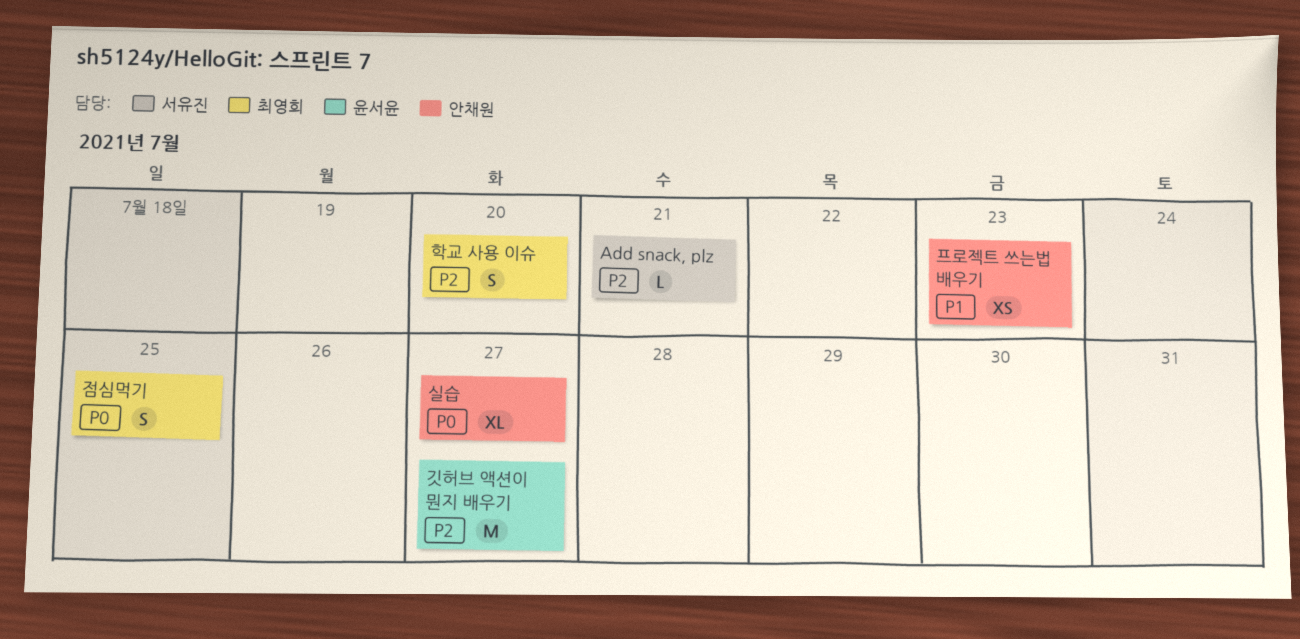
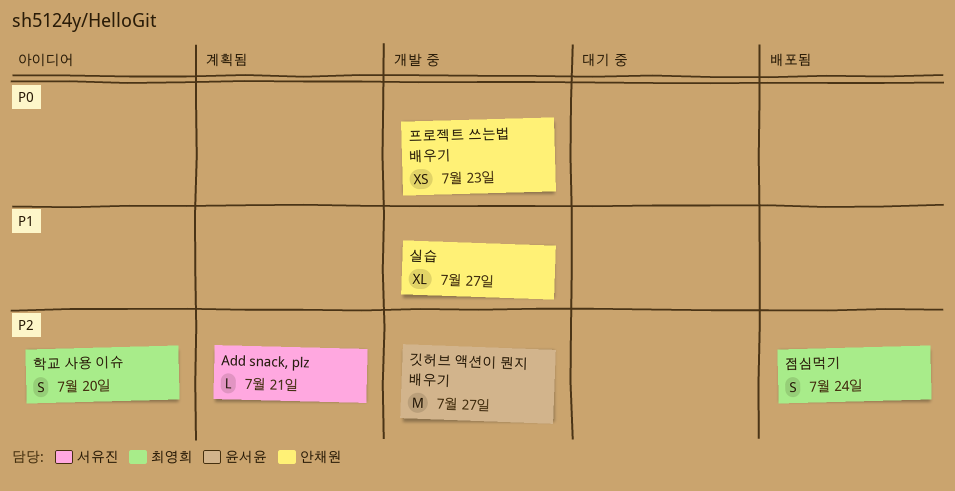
실습, priority: P0 -> P1
점심먹기, priority: P0 -> P2
점심먹기, due: Jul 25 -> Jul 24
프로젝트 쓰는법 배우기, priority: P1 -> P0

